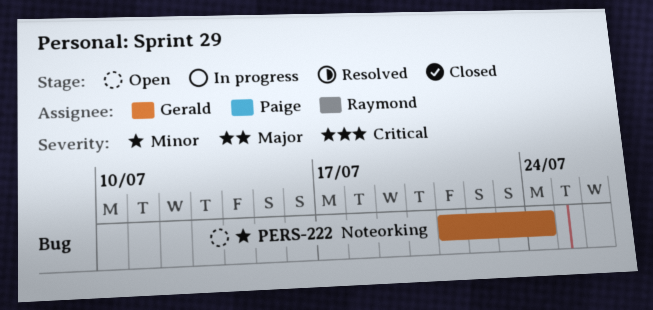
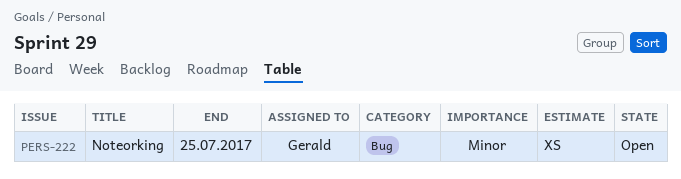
PERS-222, due: Jul 24 -> Jul 25

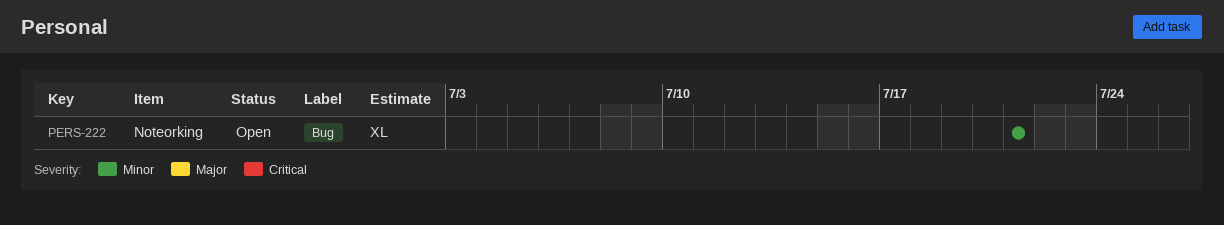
PERS-222, estimate: XS -> XL
PERS-222, due: Jul 25 -> Jul 21

